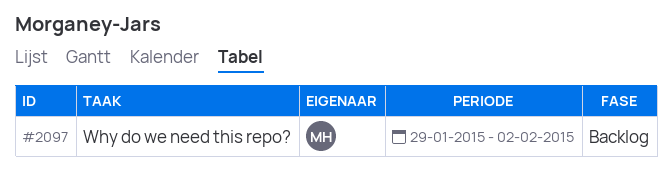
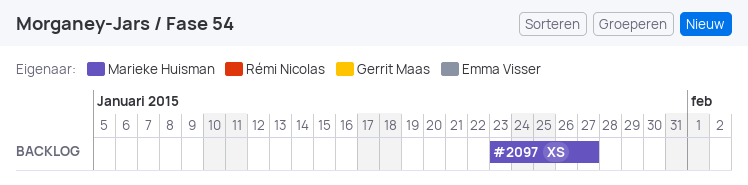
#2097, start: Jan 29 -> Jan 23
#2097, due: Feb 2 -> Jan 27

